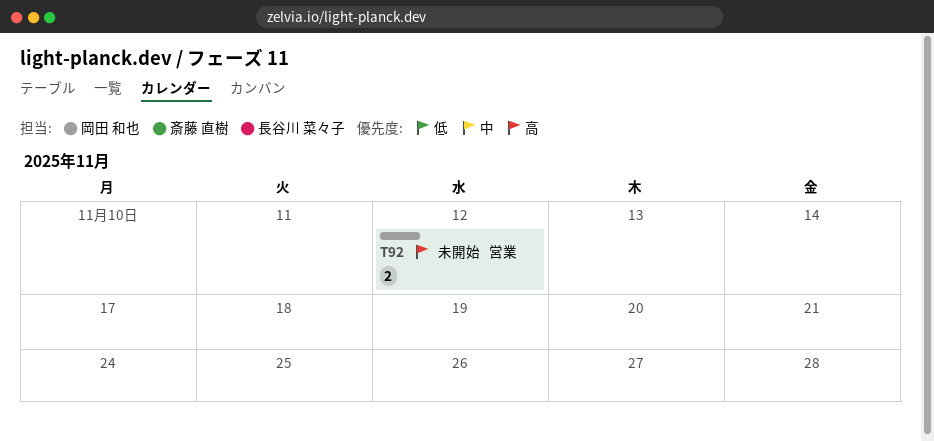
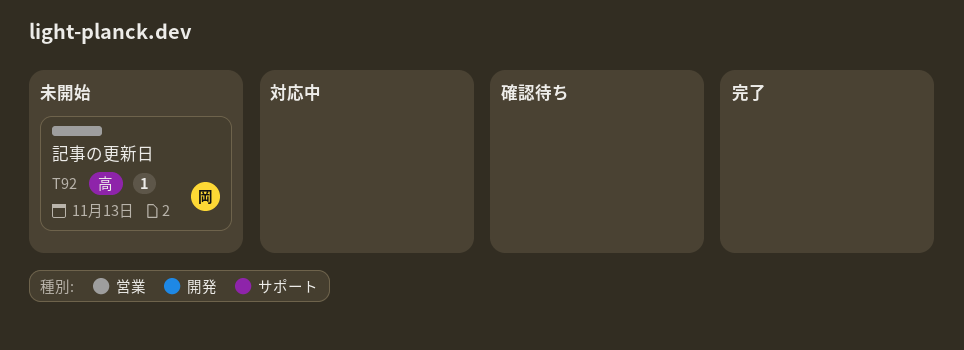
T92, estimate: 2 -> 1
T92, due: Nov 12 -> Nov 13

